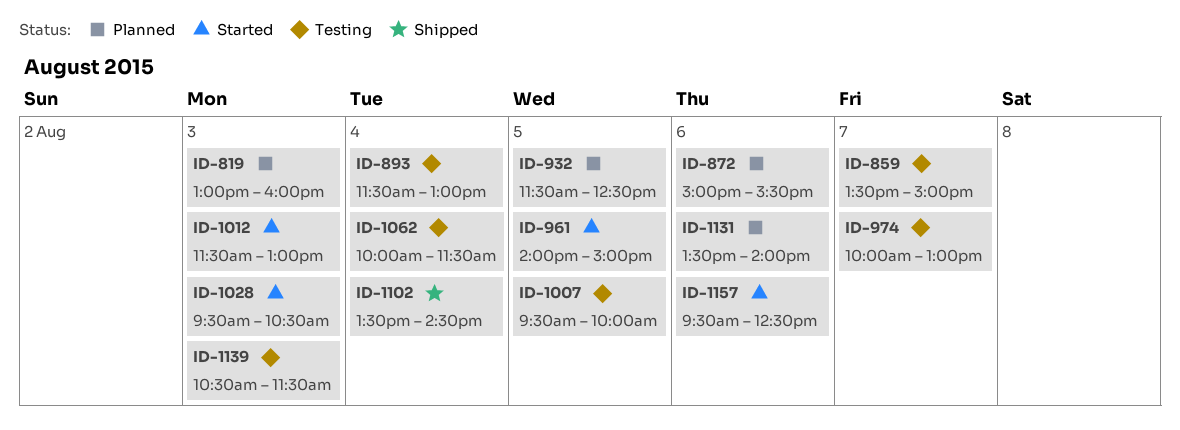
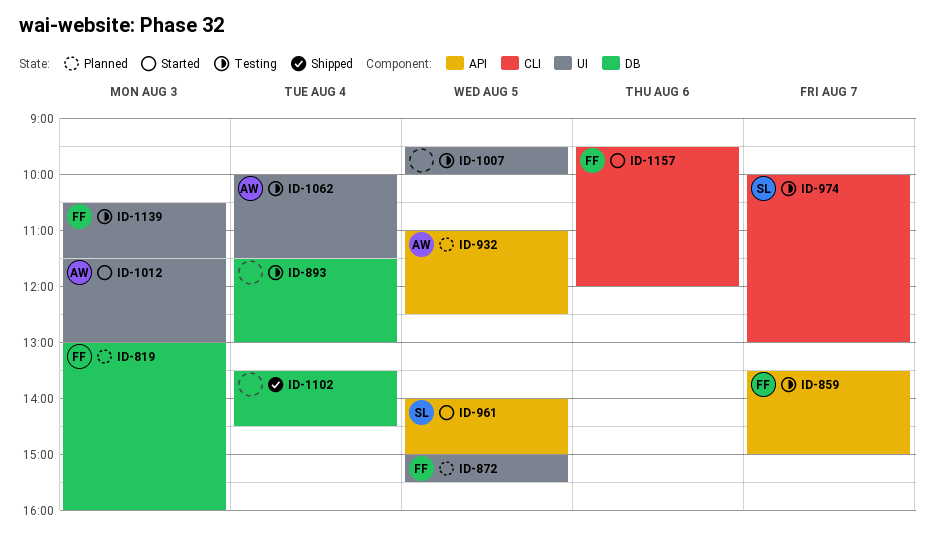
ID-872, day: Aug 6 -> Aug 5
ID-932, begins: 11:30 -> 11:00
ID-1028: present -> none
ID-1131: present -> none
ID-1157, ends: 12:30 -> 12:00

